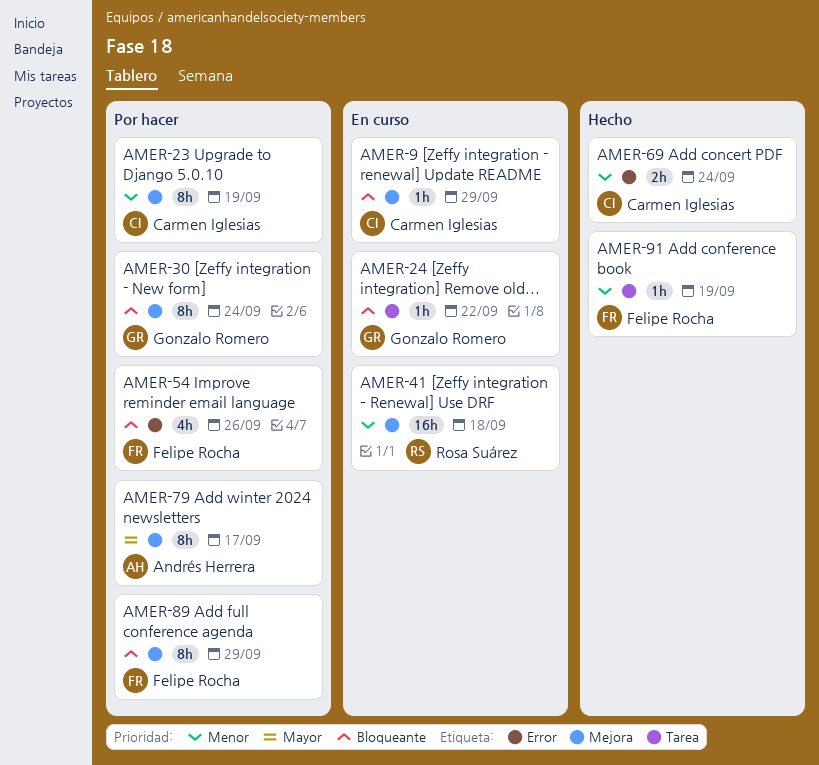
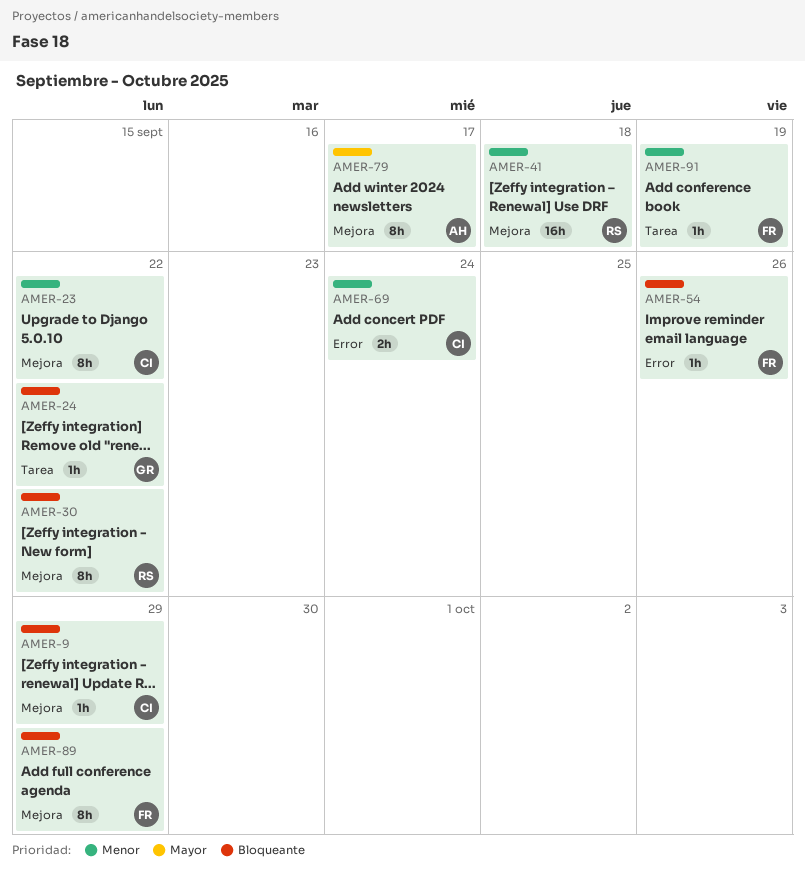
AMER-23, due: Sep 19 -> Sep 22
AMER-30, owner: Gonzalo Romero -> Rosa Suárez
AMER-30, due: Sep 24 -> Sep 22
AMER-54, estimate: 4h -> 1h

